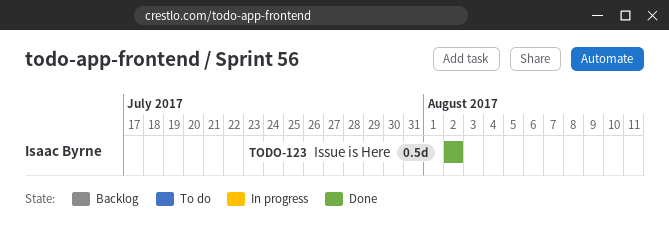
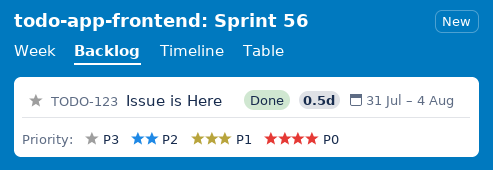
TODO-123, start: Aug 2 -> Jul 31
TODO-123, due: Aug 2 -> Aug 4

